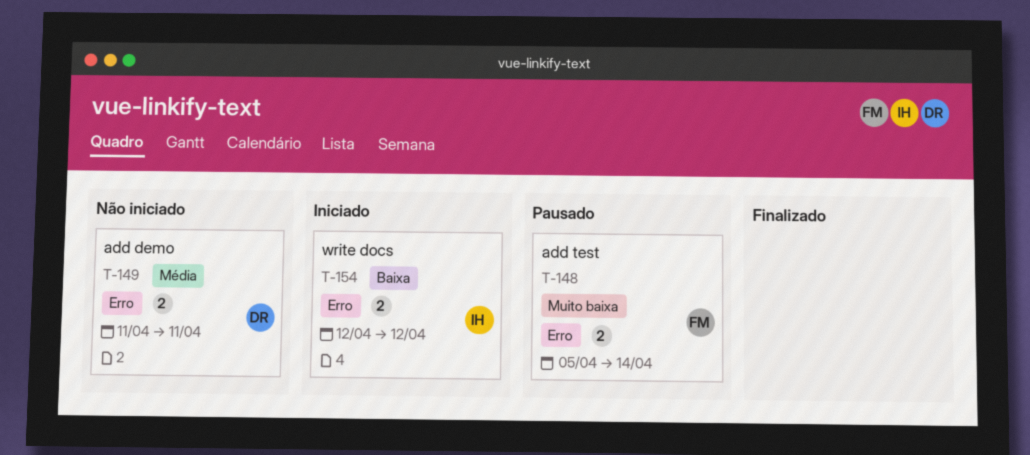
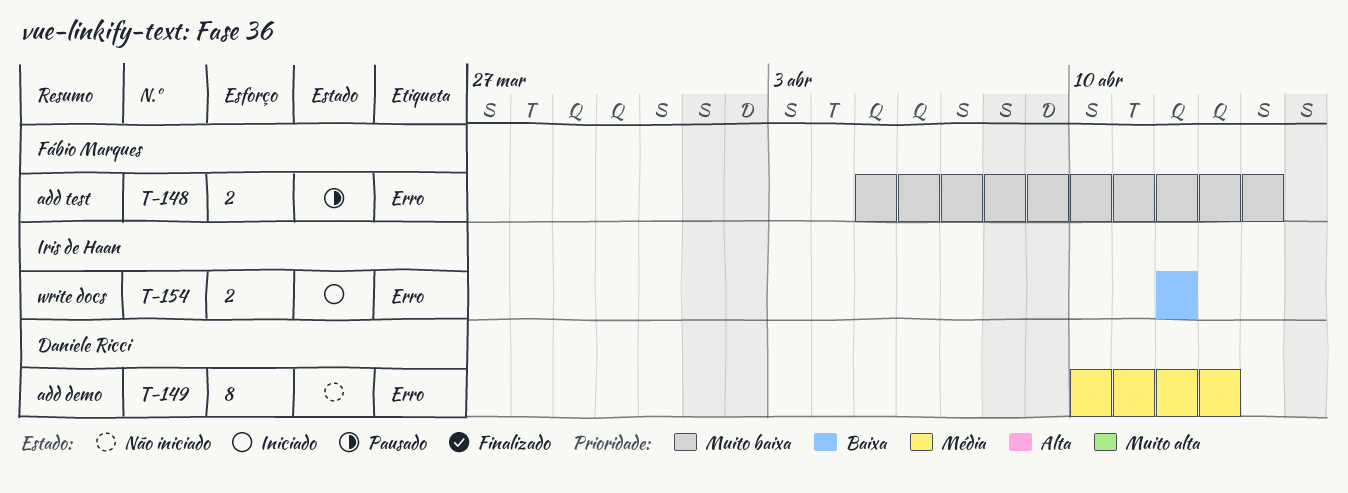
T-149, estimate: 2 -> 8
T-149, start: Apr 11 -> Apr 10
T-149, due: Apr 11 -> Apr 13

